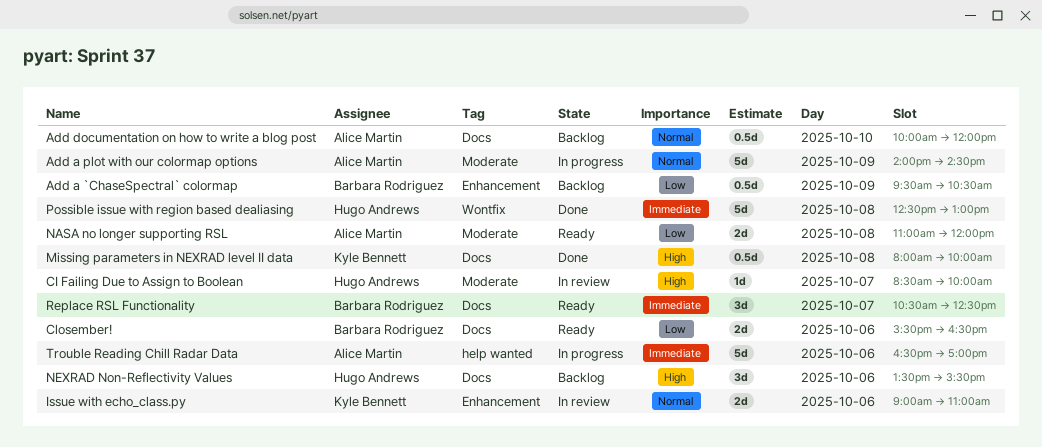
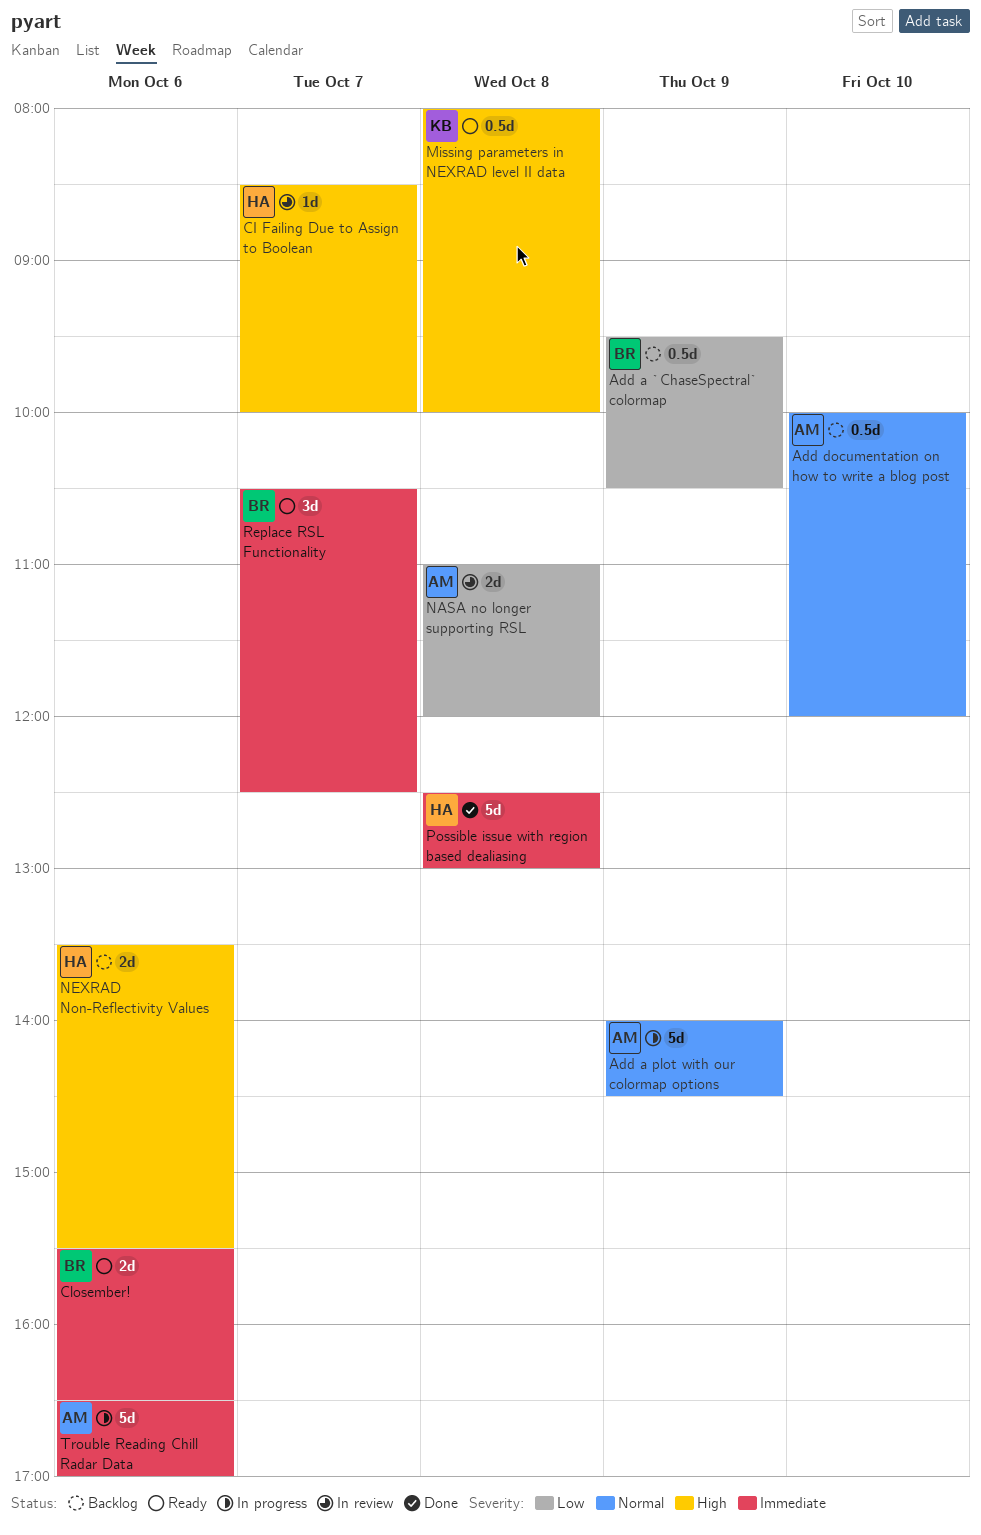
Closember!, priority: Low -> Immediate
Issue with echo_class.py: present -> none
Missing parameters in NEXRAD level II data, status: Done -> Ready
NASA no longer supporting RSL, status: Ready -> In review
NEXRAD Non-Reflectivity Values, estimate: 3d -> 2d

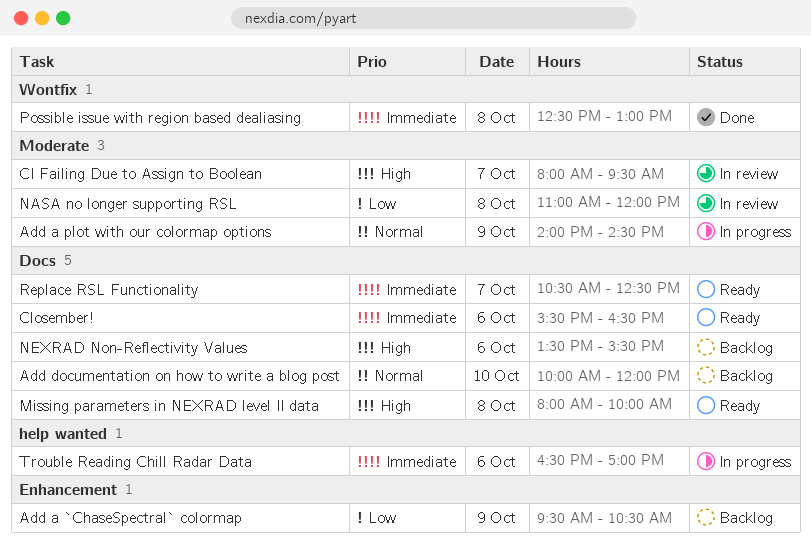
CI Failing Due to Assign to Boolean, begins: 08:30 -> 08:00
CI Failing Due to Assign to Boolean, ends: 10:00 -> 09:30

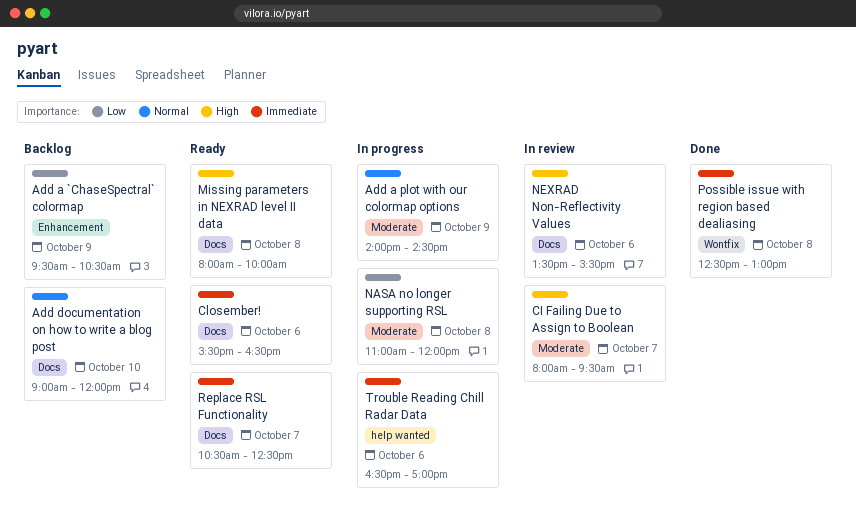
Add documentation on how to write a blog post, begins: 10:00 -> 09:00
NASA no longer supporting RSL, status: In review -> In progress
NEXRAD Non-Reflectivity Values, status: Backlog -> In review

